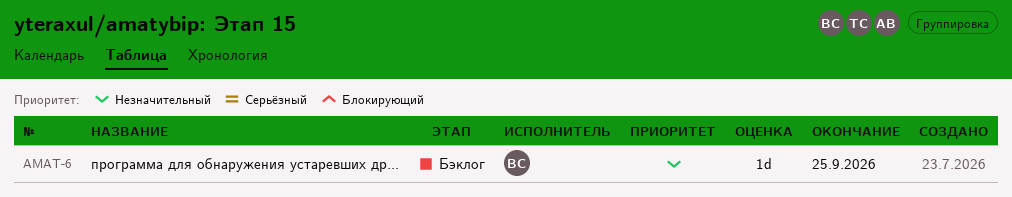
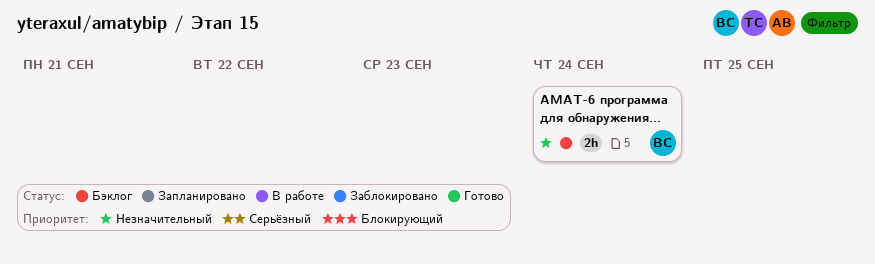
AMAT-6, estimate: 1d -> 2h
AMAT-6, due: Sep 25 -> Sep 24

